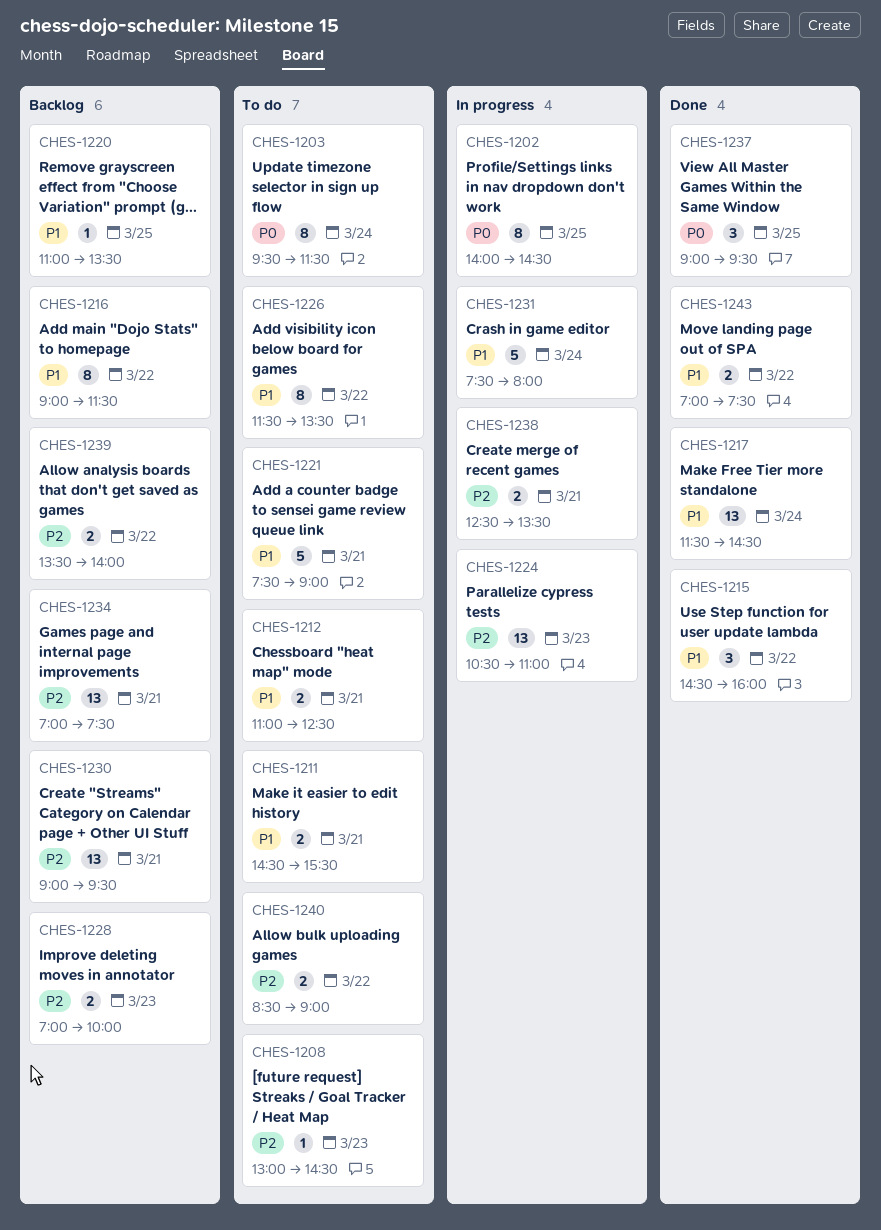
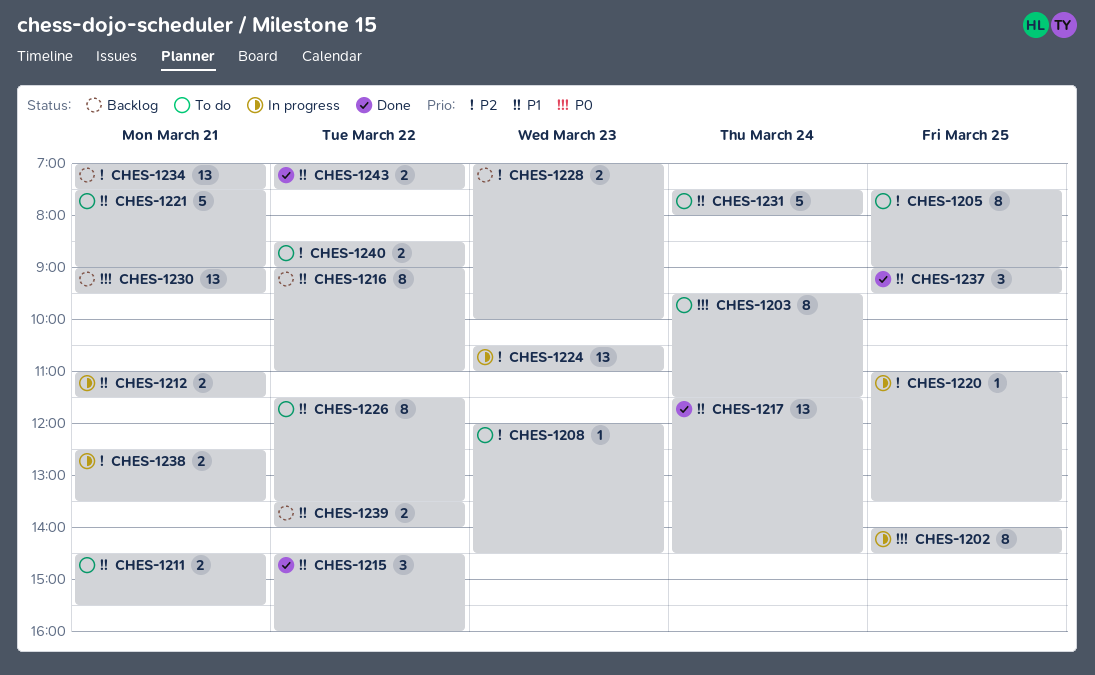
CHES-1205: none -> present
CHES-1208, begins: 13:00 -> 12:00
CHES-1212, status: To do -> In progress
CHES-1212, ends: 12:30 -> 11:30
CHES-1216, ends: 11:30 -> 11:00
CHES-1220, status: Backlog -> In progress
CHES-1220, priority: P1 -> P2
CHES-1230, priority: P2 -> P0
CHES-1231, status: In progress -> To do
CHES-1237, priority: P0 -> P1
CHES-1239, priority: P2 -> P1

